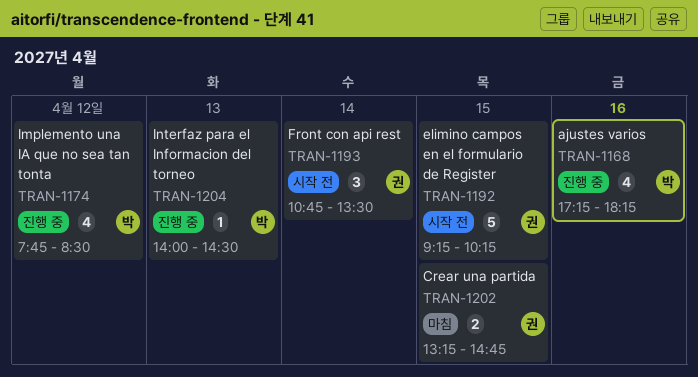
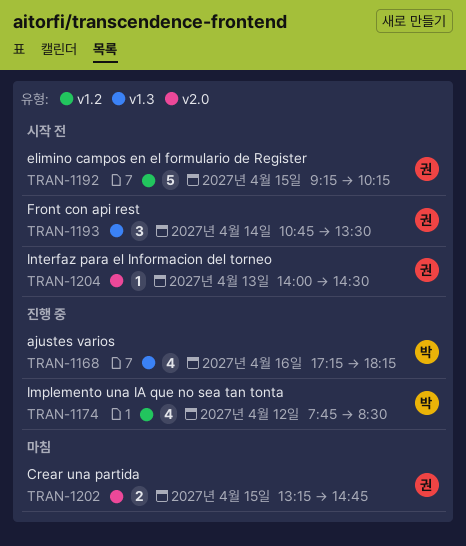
TRAN-1204, status: 진행 중 -> 시작 전
TRAN-1204, owner: 박 -> 권

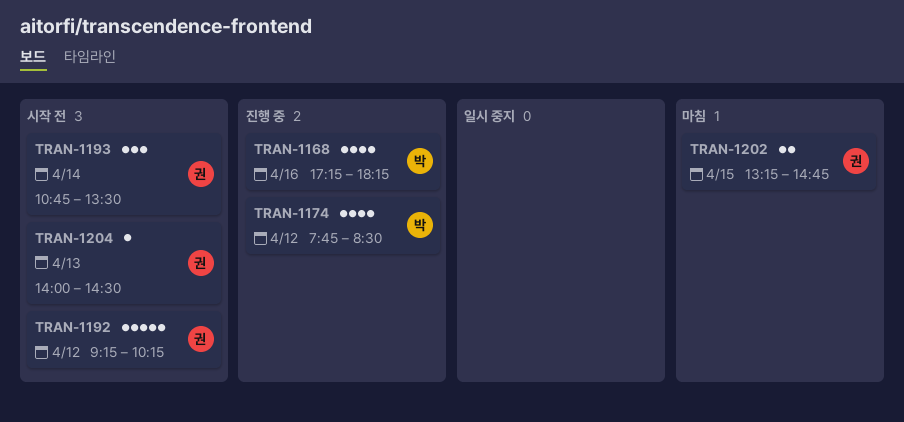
TRAN-1192, day: Apr 15 -> Apr 12

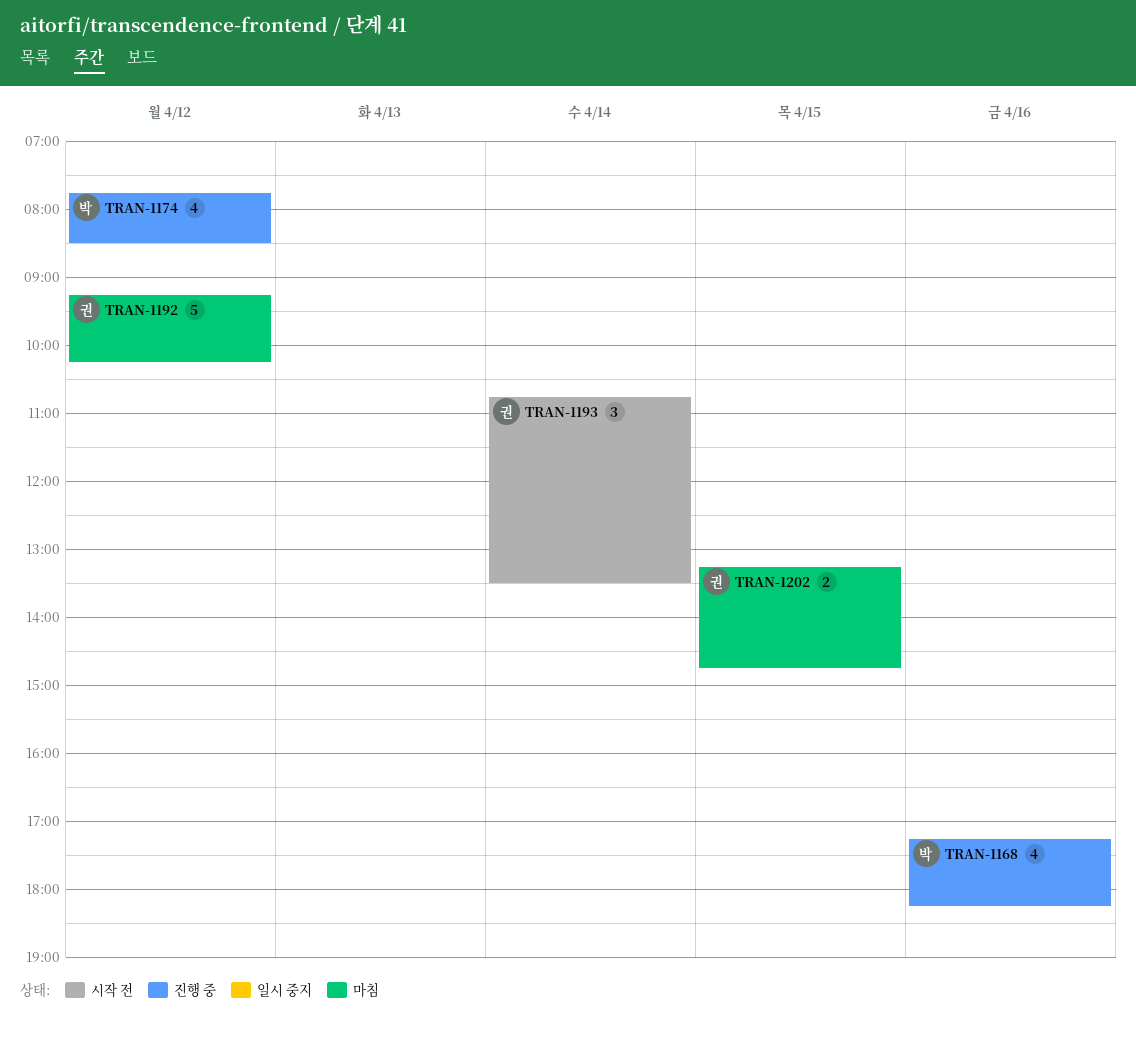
TRAN-1192, status: 시작 전 -> 마침
TRAN-1204: present -> none

